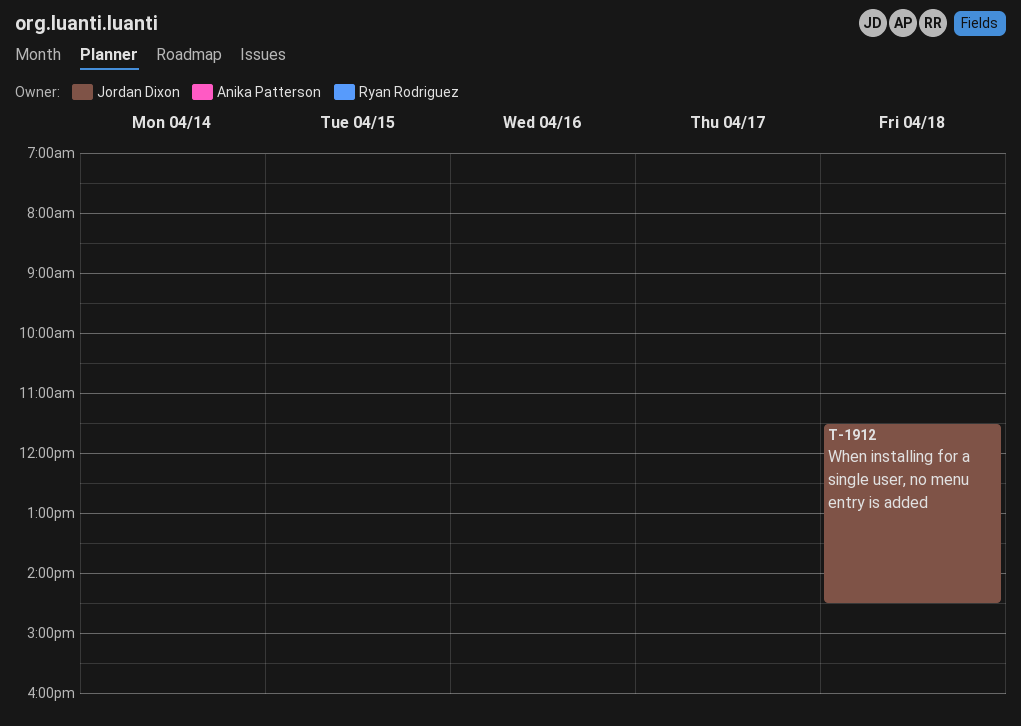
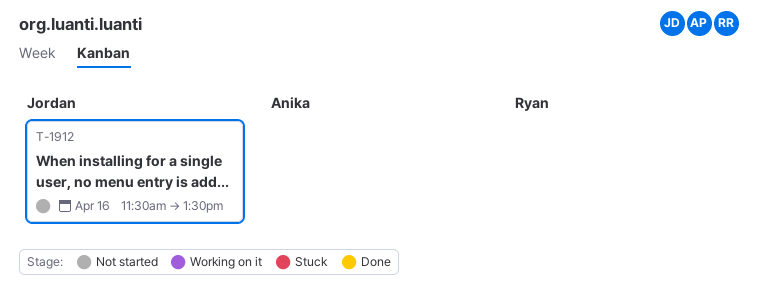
T-1912, day: Apr 18 -> Apr 16
T-1912, ends: 14:30 -> 13:30

